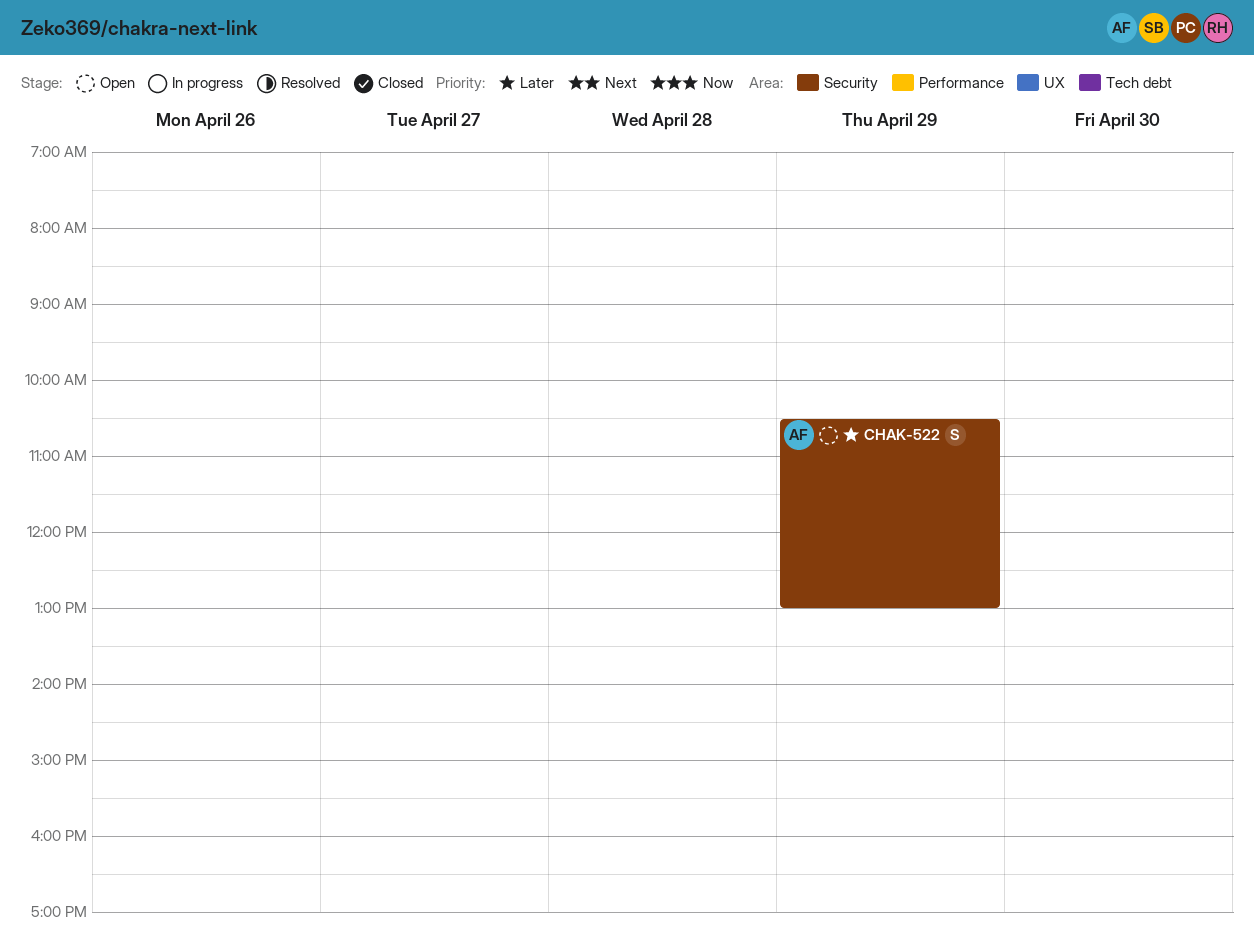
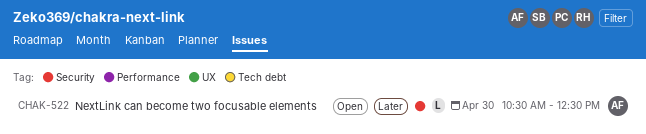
CHAK-522, estimate: S -> L
CHAK-522, day: Apr 29 -> Apr 30
CHAK-522, ends: 13:00 -> 12:30

